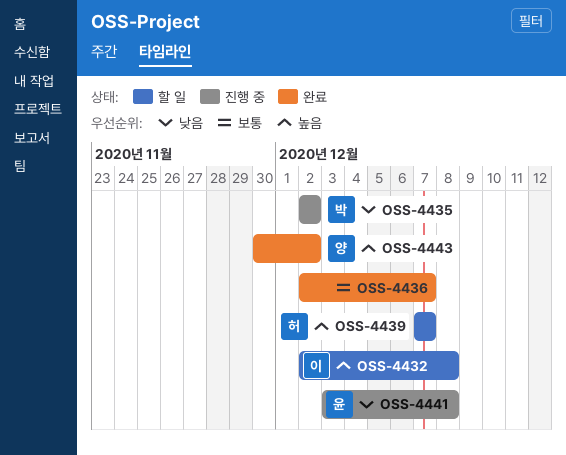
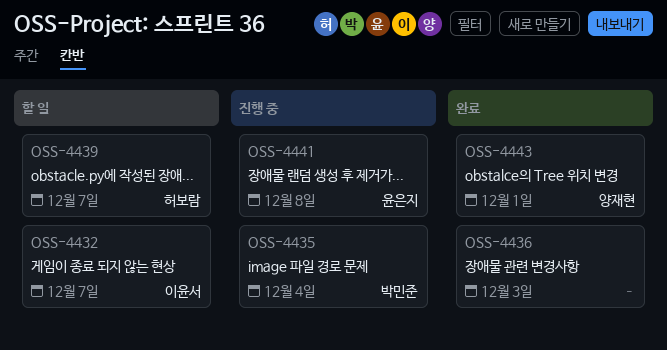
OSS-4432, due: Dec 8 -> Dec 7
OSS-4435, due: Dec 2 -> Dec 4
OSS-4436, due: Dec 7 -> Dec 3
OSS-4443, due: Dec 2 -> Dec 1

